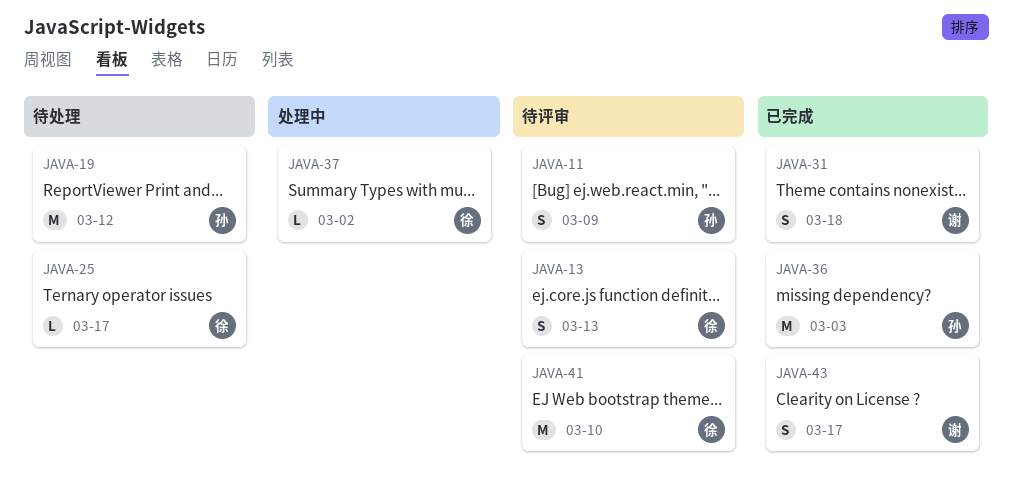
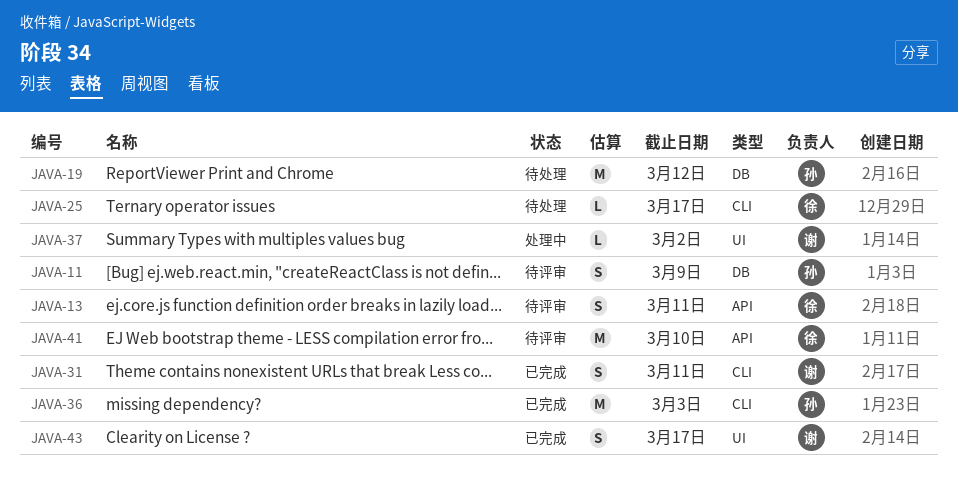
JAVA-13, due: Mar 13 -> Mar 11
JAVA-31, due: Mar 18 -> Mar 11
JAVA-37, owner: 徐 -> 谢

